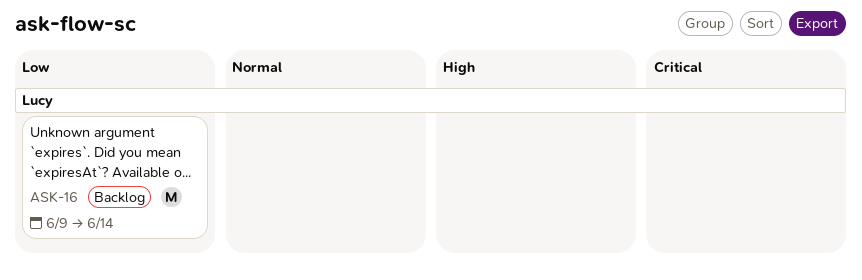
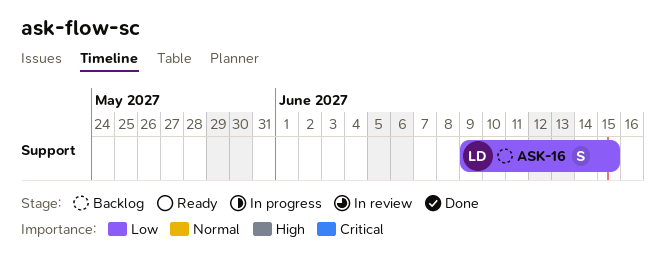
ASK-16, estimate: M -> S
ASK-16, due: Jun 14 -> Jun 15

